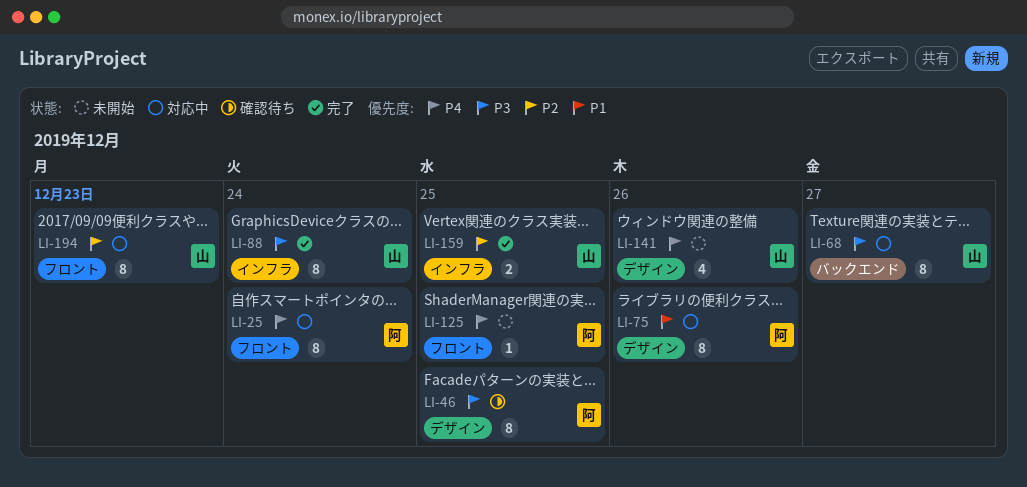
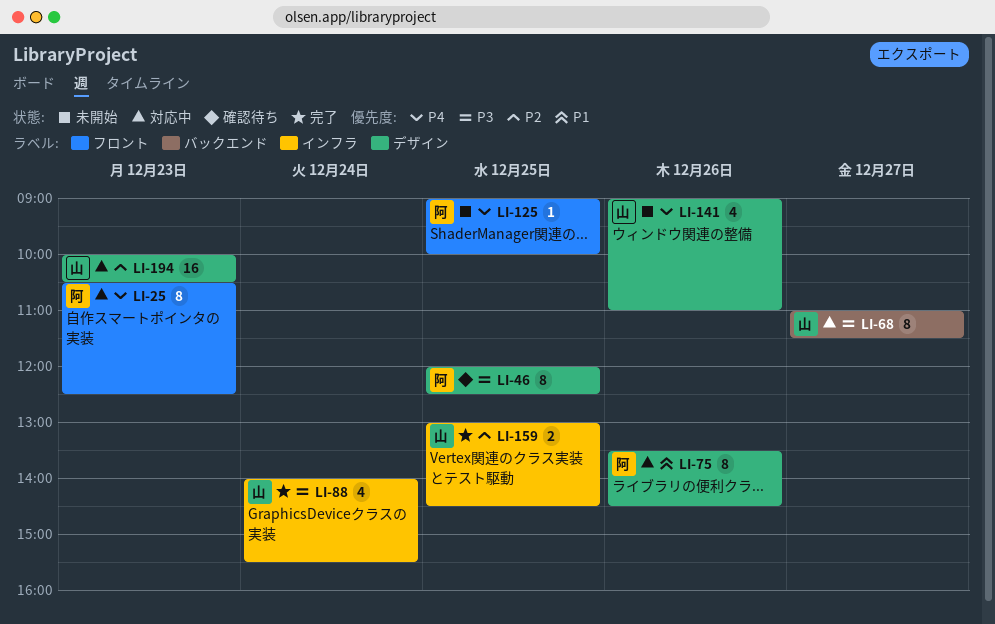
LI-25, day: Dec 24 -> Dec 23
LI-88, estimate: 8 -> 4
LI-194, label: フロント -> デザイン
LI-194, estimate: 8 -> 16

